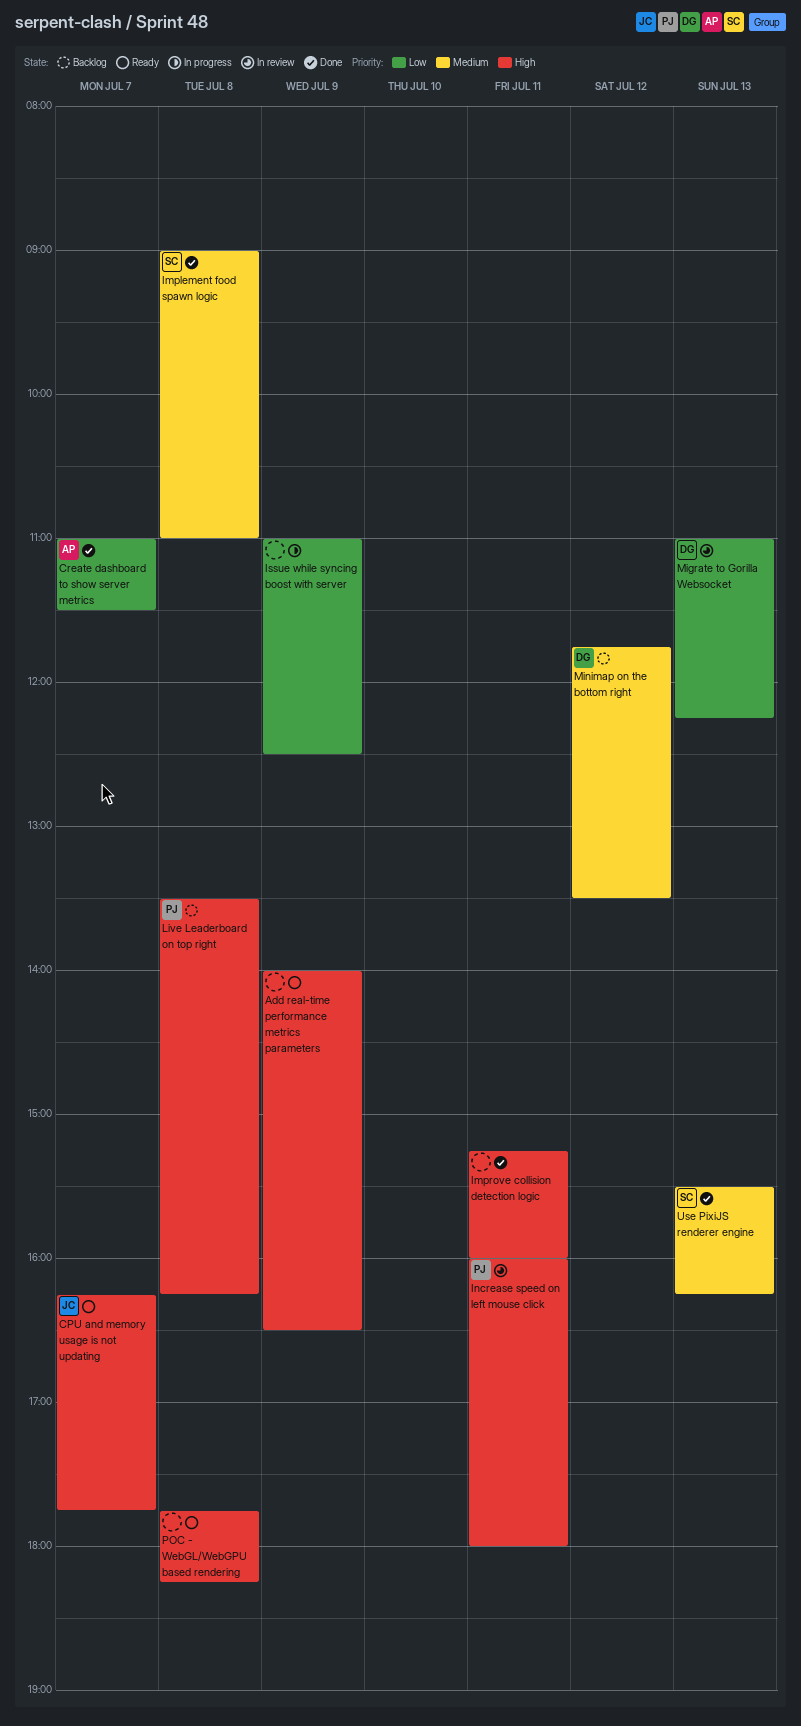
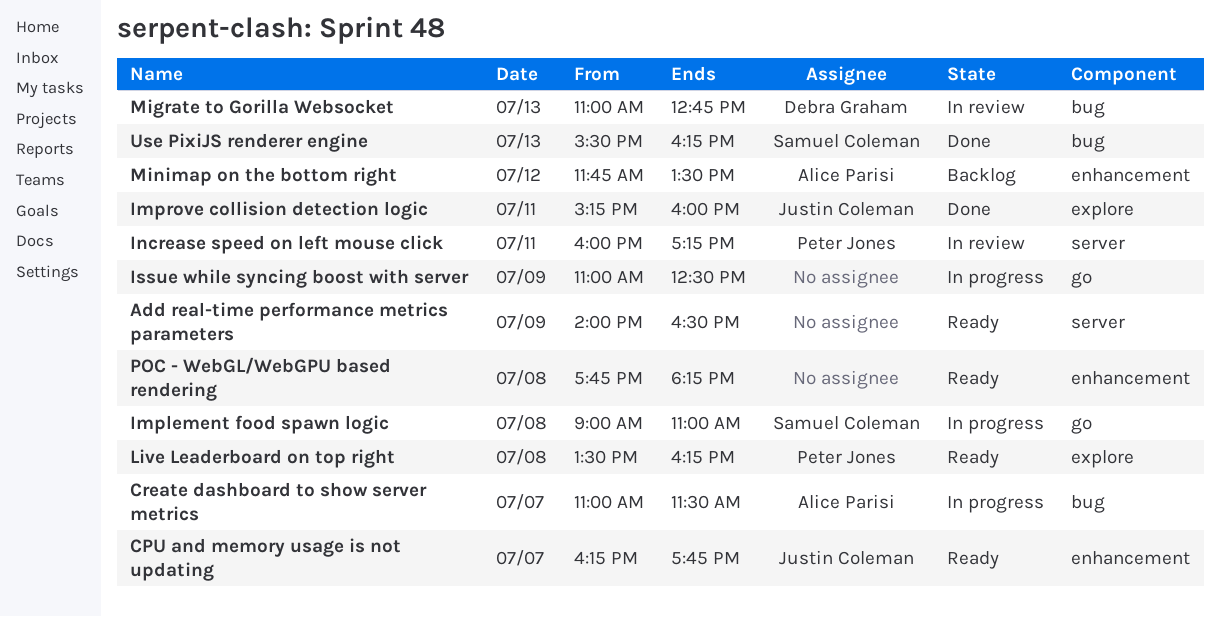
Create dashboard to show server metrics, status: Done -> In progress
Implement food spawn logic, status: Done -> In progress
Improve collision detection logic, owner: none -> Justin Coleman
Increase speed on left mouse click, ends: 18:00 -> 17:15
Live Leaderboard on top right, status: Backlog -> Ready
Migrate to Gorilla Websocket, ends: 12:15 -> 12:45
Minimap on the bottom right, owner: Debra Graham -> Alice Parisi

